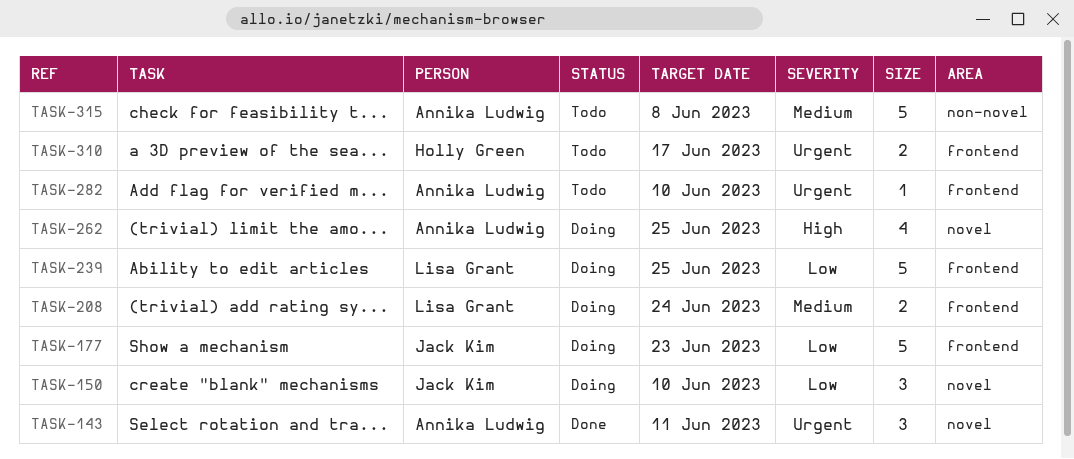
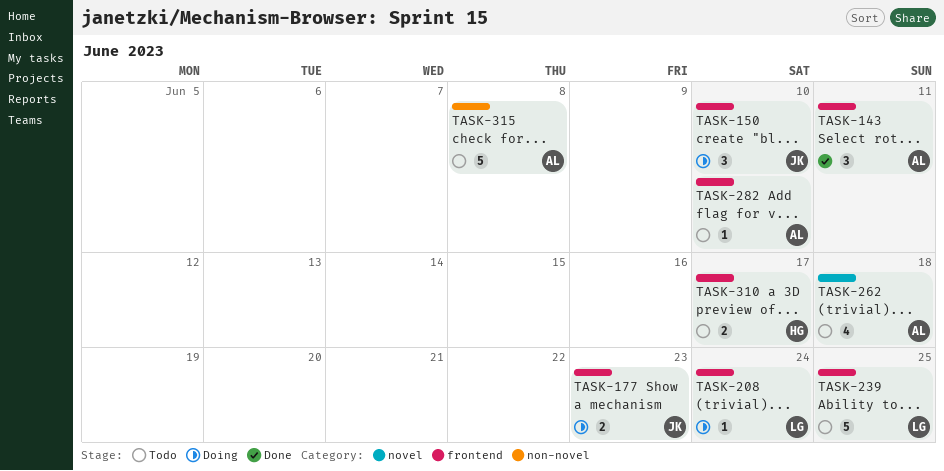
TASK-143, label: novel -> frontend
TASK-150, label: novel -> frontend
TASK-177, estimate: 5 -> 2
TASK-208, estimate: 2 -> 1
TASK-239, status: Doing -> Todo
TASK-262, status: Doing -> Todo
TASK-262, due: Jun 25 -> Jun 18

